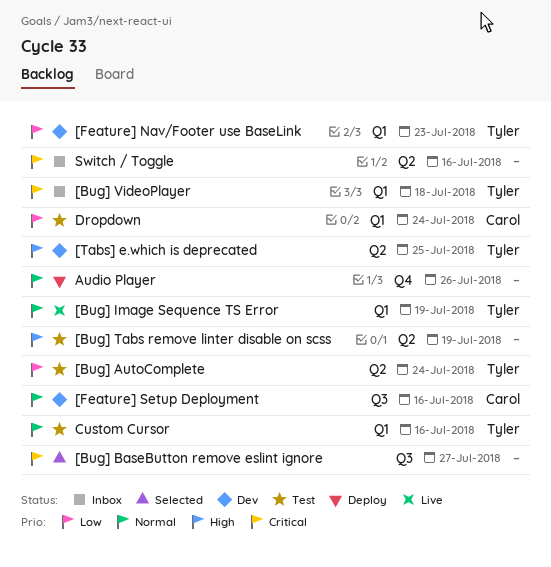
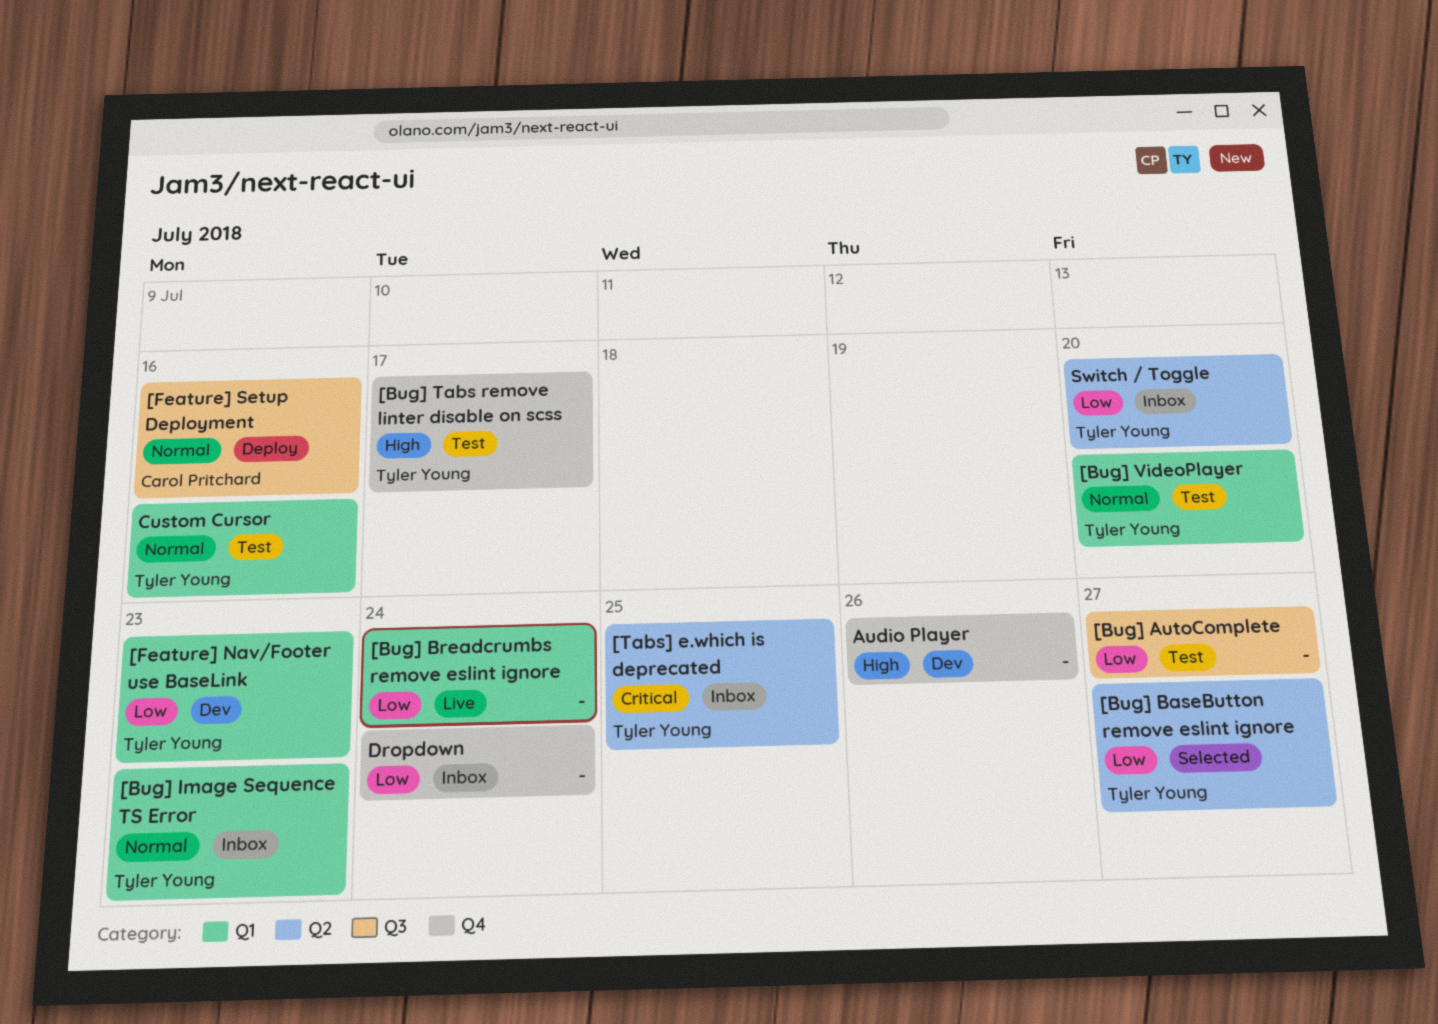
[Bug] AutoComplete, owner: Tyler Young -> none
[Bug] AutoComplete, label: Q2 -> Q3
[Bug] AutoComplete, due: Jul 24 -> Jul 27
[Bug] BaseButton remove eslint ignore, owner: none -> Tyler Young
[Bug] BaseButton remove eslint ignore, priority: Critical -> Low
[Bug] BaseButton remove eslint ignore, label: Q3 -> Q2
[Bug] Breadcrumbs remove eslint ignore: none -> present
[Bug] Image Sequence TS Error, status: Live -> Inbox
[Bug] Image Sequence TS Error, due: Jul 19 -> Jul 23
[Bug] Tabs remove linter disable on scss, owner: none -> Tyler Young
[Bug] Tabs remove linter disable on scss, label: Q2 -> Q4
[Bug] Tabs remove linter disable on scss, due: Jul 19 -> Jul 17
[Bug] VideoPlayer, status: Inbox -> Test
[Bug] VideoPlayer, priority: Critical -> Normal
[Bug] VideoPlayer, due: Jul 18 -> Jul 20
[Feature] Setup Deployment, status: Dev -> Deploy
[Tabs] e.which is deprecated, status: Dev -> Inbox
[Tabs] e.which is deprecated, priority: High -> Critical
Audio Player, status: Deploy -> Dev
Audio Player, priority: Normal -> High
Dropdown, status: Test -> Inbox
Dropdown, owner: Carol Pritchard -> none
Dropdown, label: Q1 -> Q4
Switch / Toggle, owner: none -> Tyler Young
Switch / Toggle, priority: Critical -> Low
Switch / Toggle, due: Jul 16 -> Jul 20

